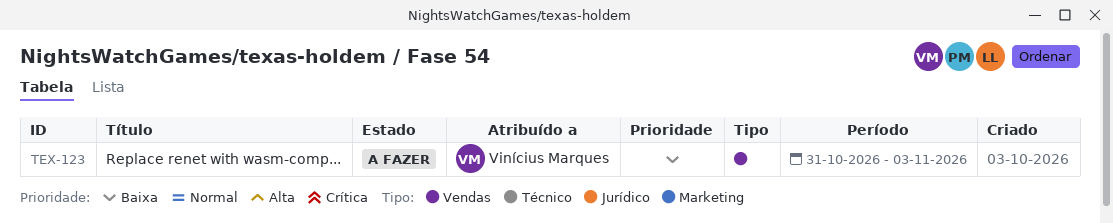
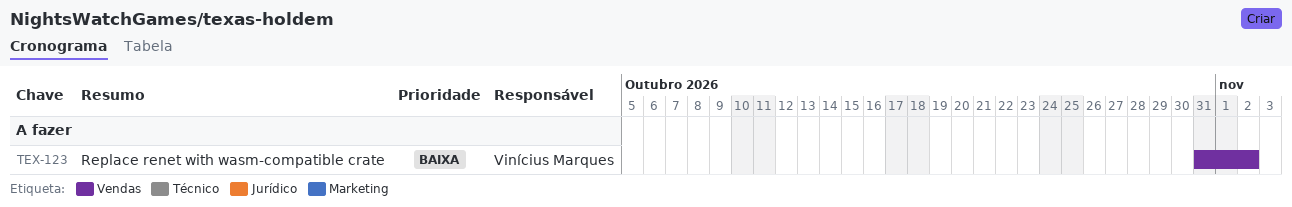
TEX-123, due: Nov 3 -> Nov 2

